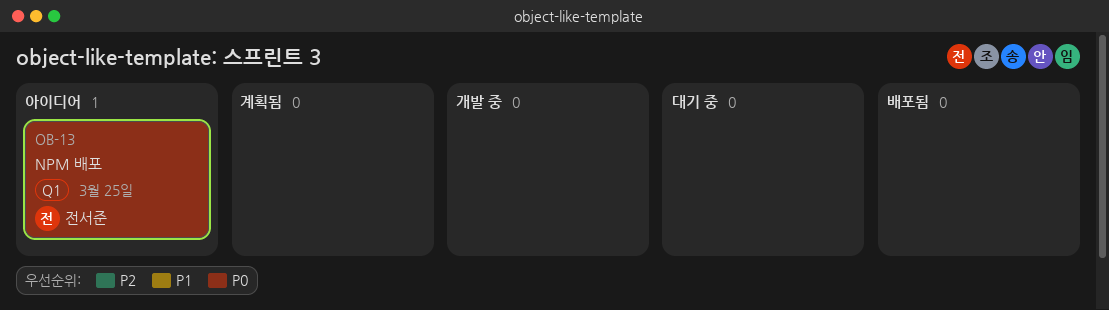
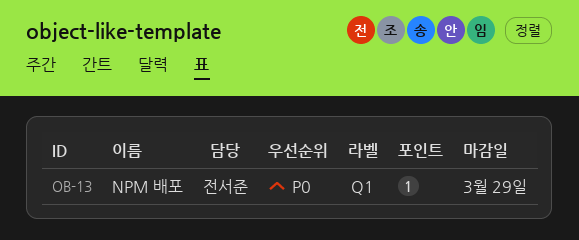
OB-13, due: Mar 25 -> Mar 29

